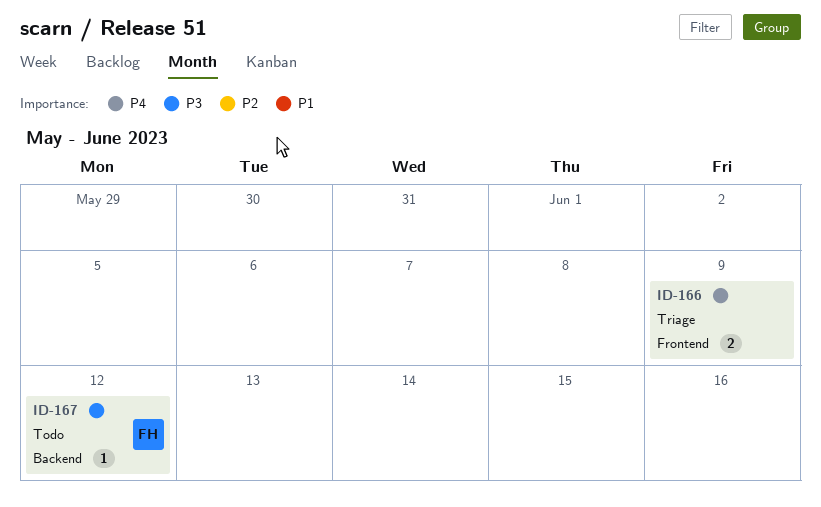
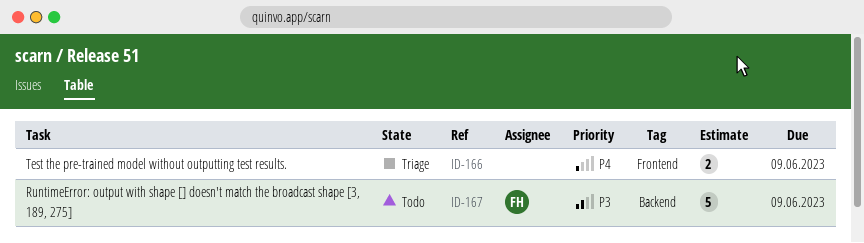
ID-167, estimate: 1 -> 5
ID-167, due: Jun 12 -> Jun 9

